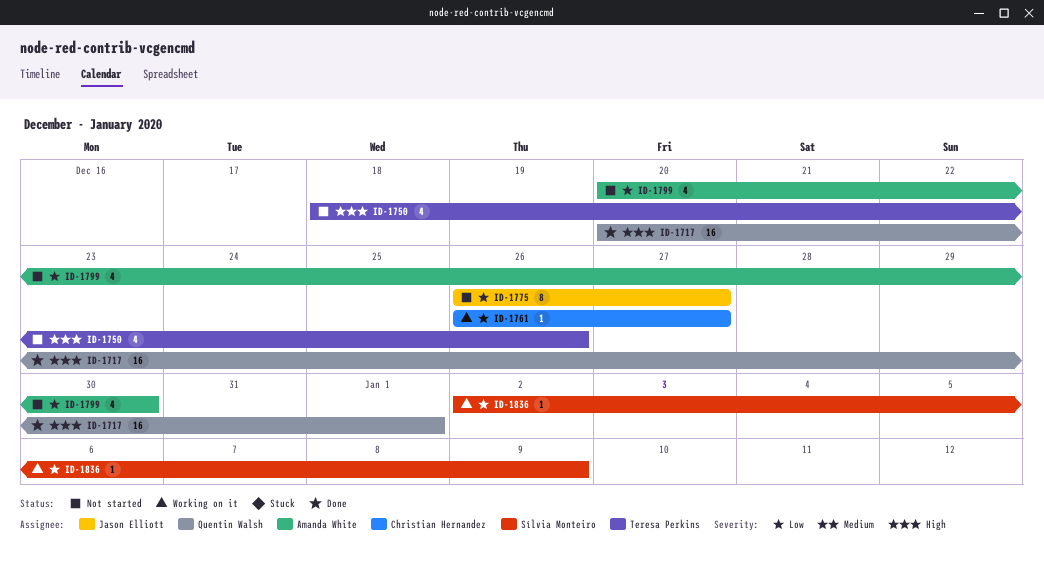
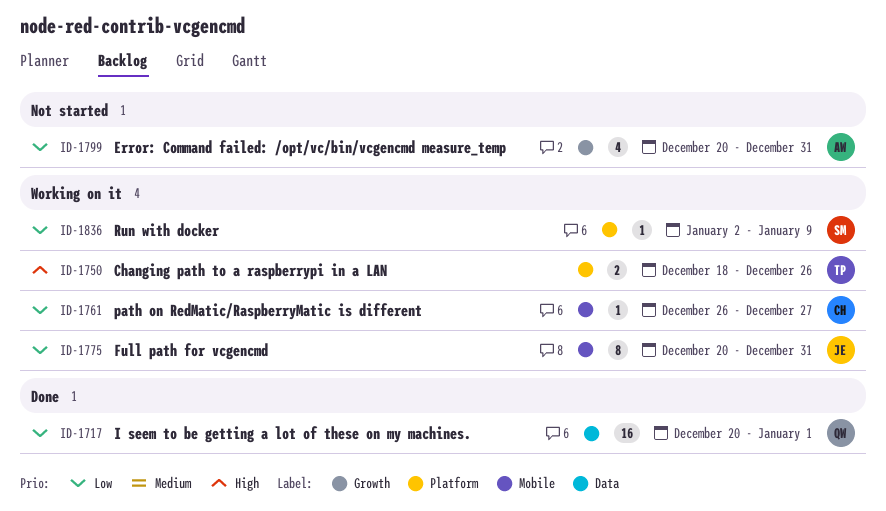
ID-1717, priority: High -> Low
ID-1750, status: Not started -> Working on it
ID-1750, estimate: 4 -> 2
ID-1775, status: Not started -> Working on it
ID-1775, start: Dec 26 -> Dec 20
ID-1775, due: Dec 27 -> Dec 31
ID-1799, due: Dec 30 -> Dec 31

